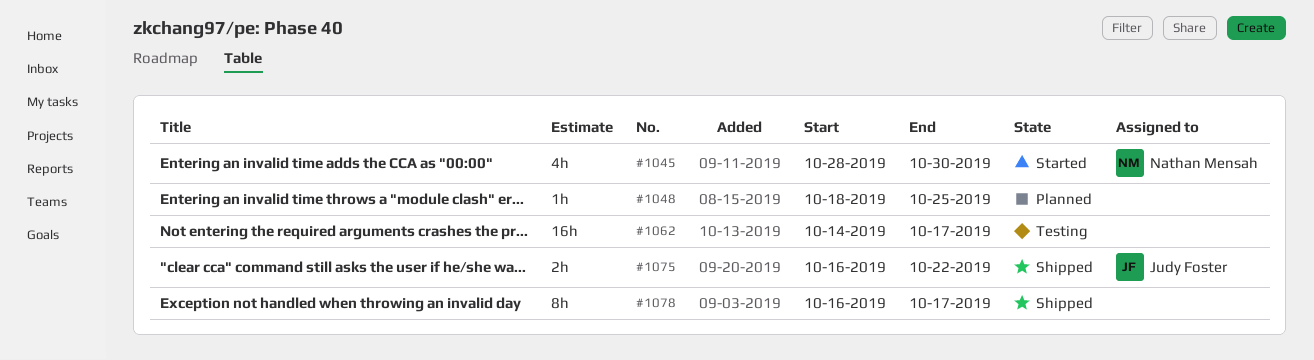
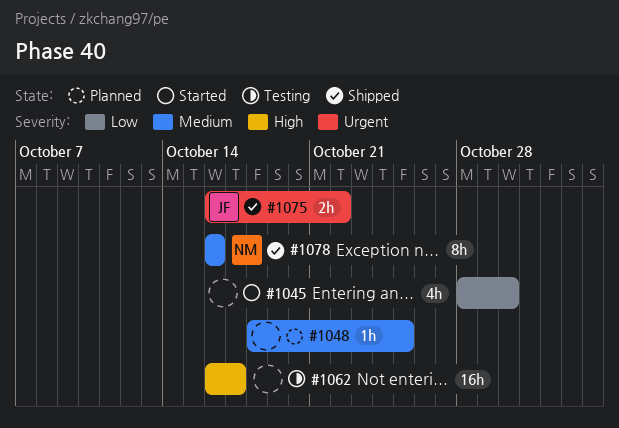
#1045, owner: Nathan Mensah -> none
#1062, start: Oct 14 -> Oct 16
#1078, owner: none -> Nathan Mensah
#1078, due: Oct 17 -> Oct 16

